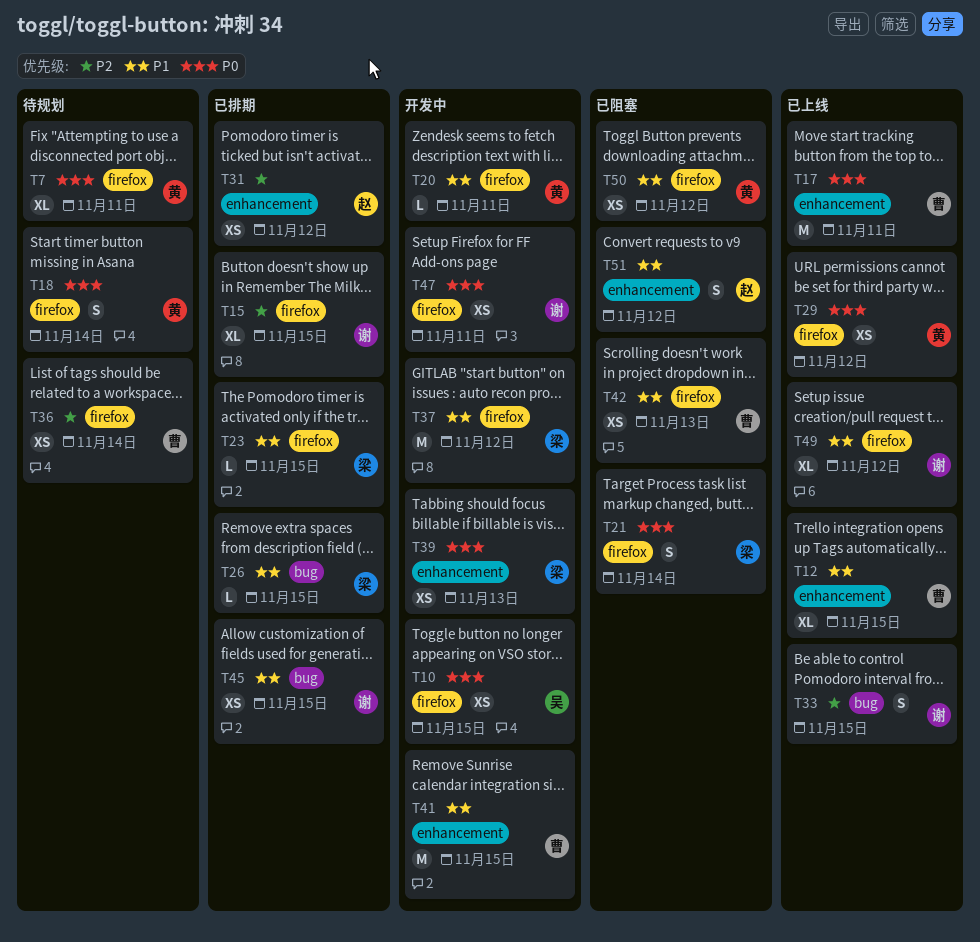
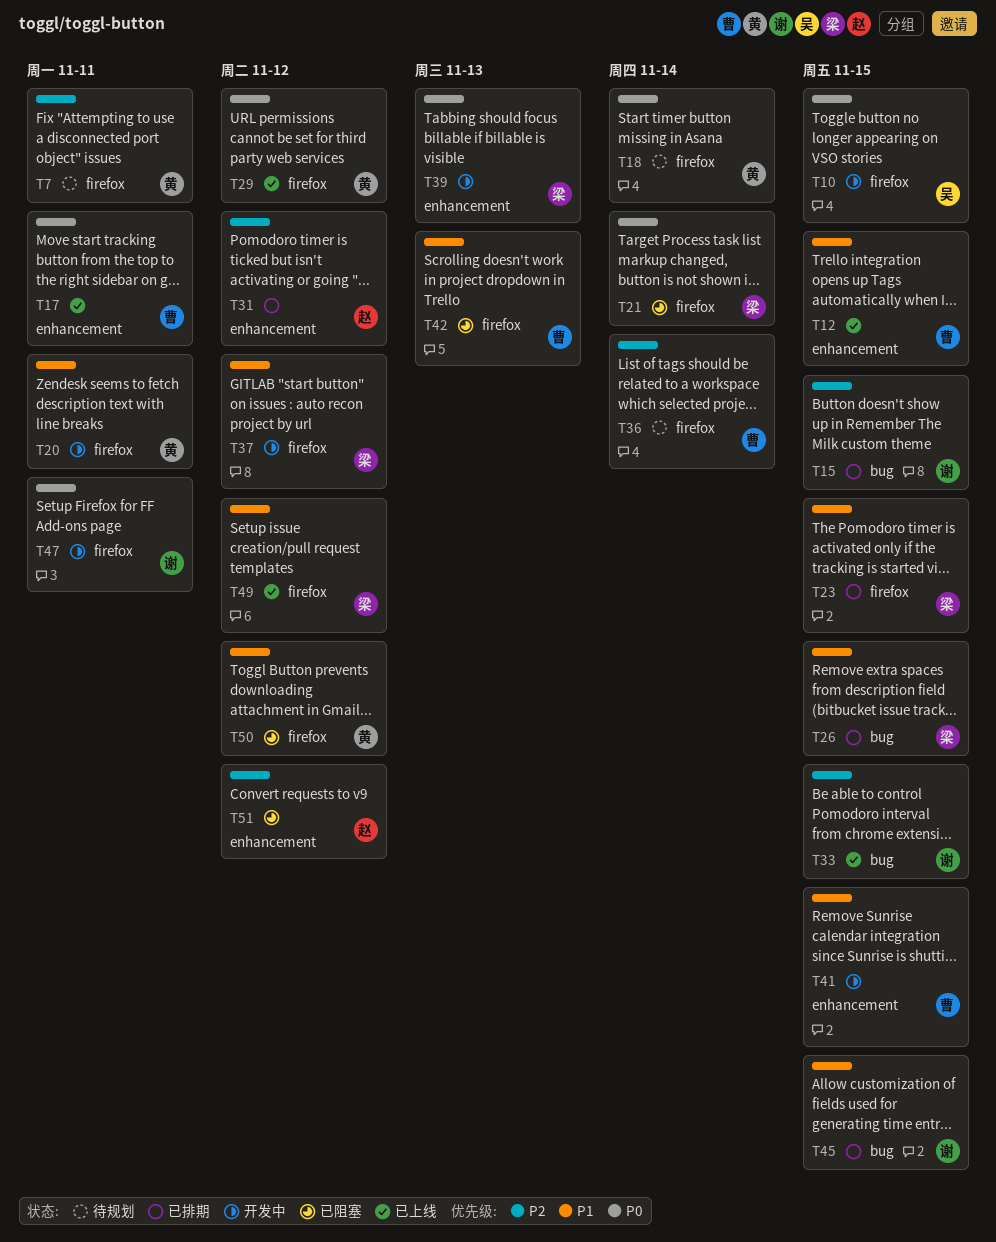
T7, priority: P0 -> P2
T15, label: firefox -> bug
T49, owner: 谢 -> 梁
T51, priority: P1 -> P2

